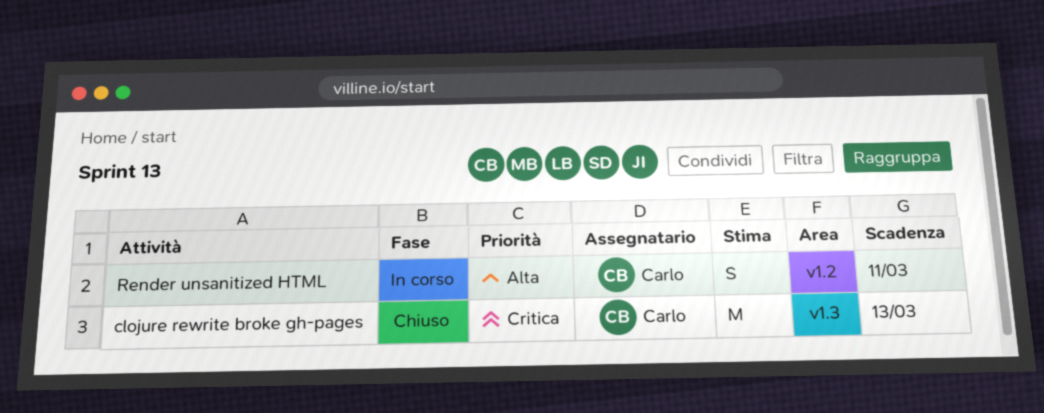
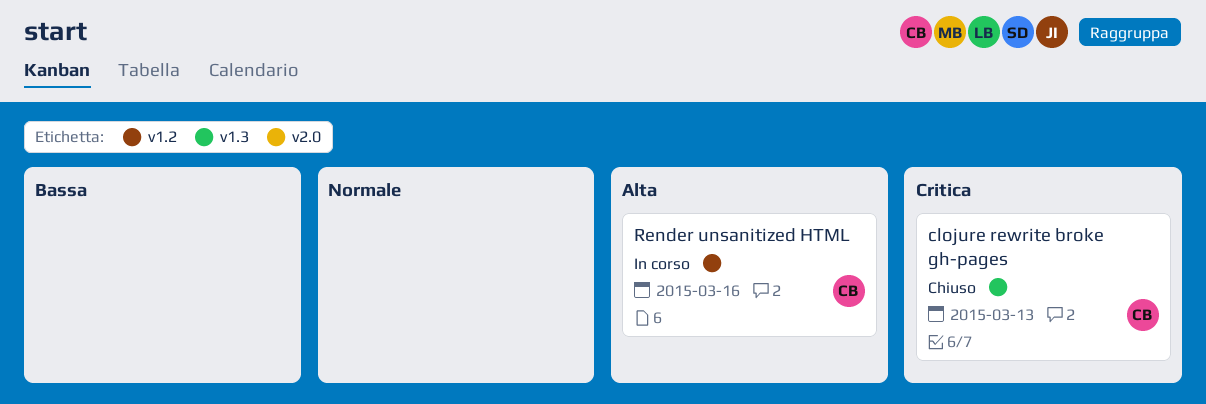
Render unsanitized HTML, due: Mar 11 -> Mar 16

